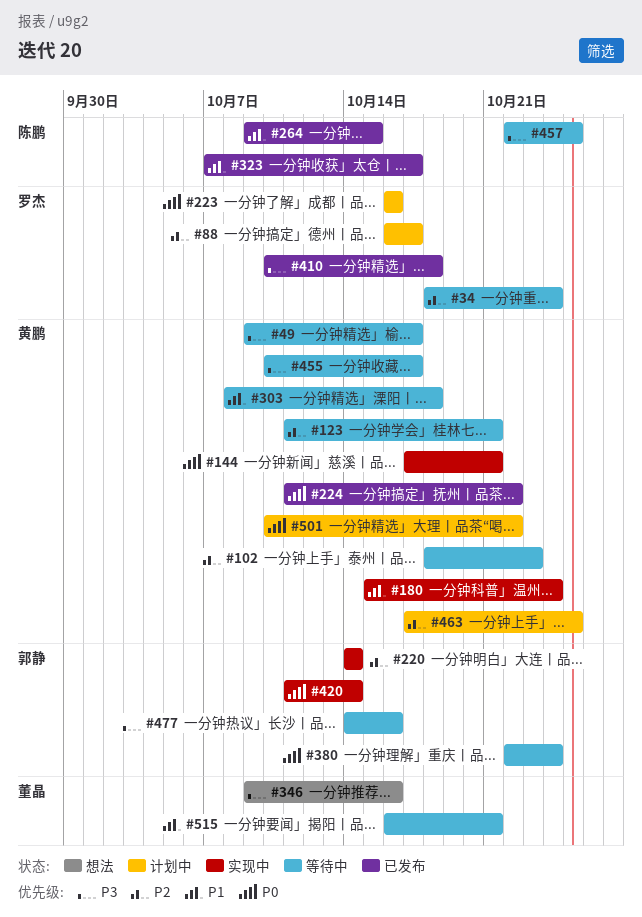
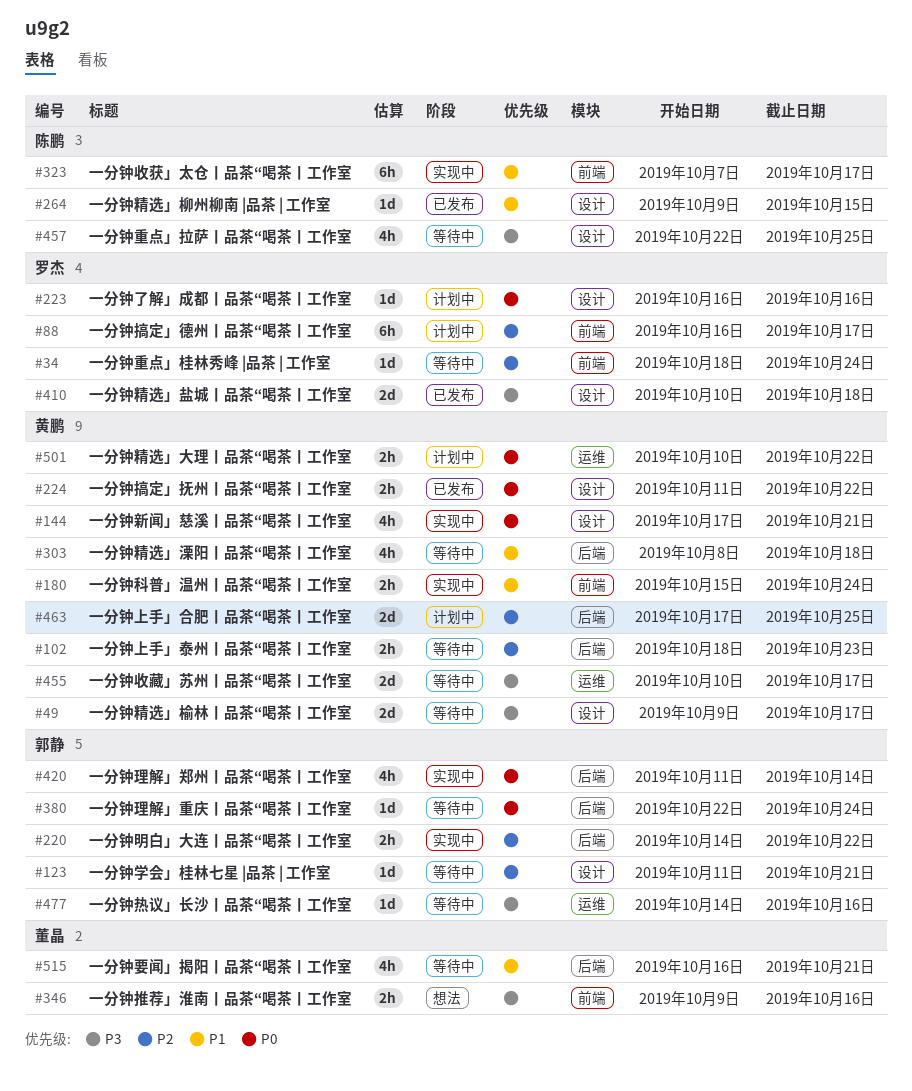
#123, owner: 黄鹏 -> 郭静
#220, due: Oct 14 -> Oct 22
#323, status: 已发布 -> 实现中

